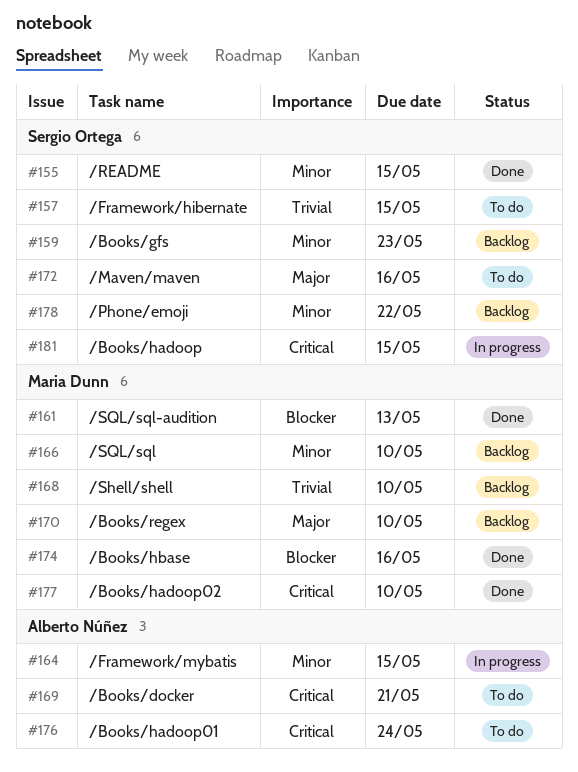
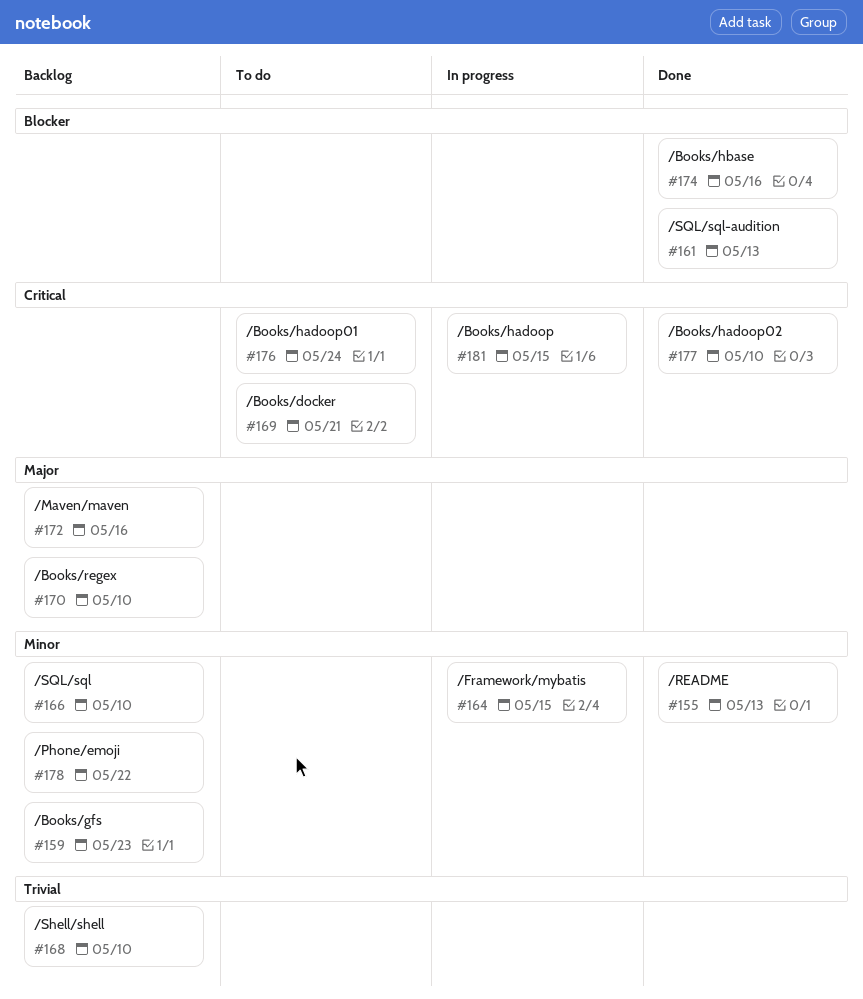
#155, due: May 15 -> May 13
#157: present -> none
#172, status: To do -> Backlog

